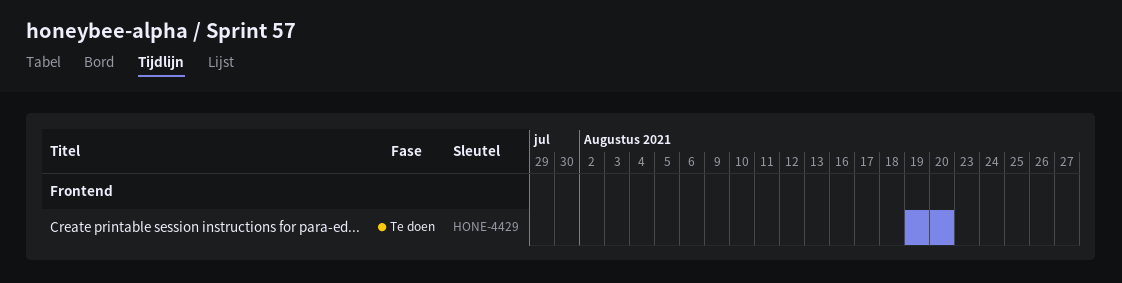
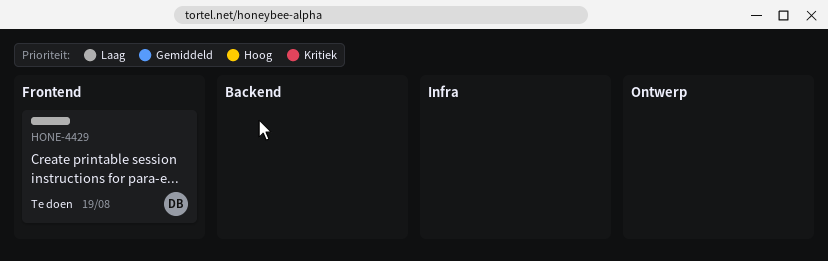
HONE-4429, due: Aug 20 -> Aug 19

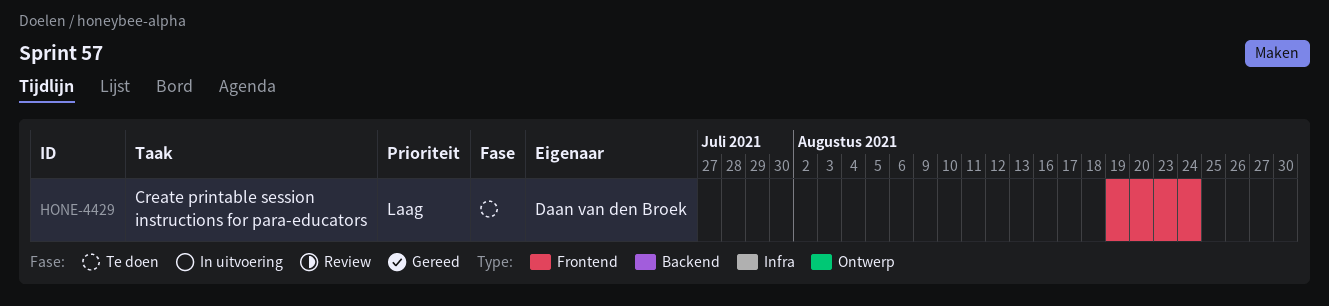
HONE-4429, due: Aug 19 -> Aug 24

